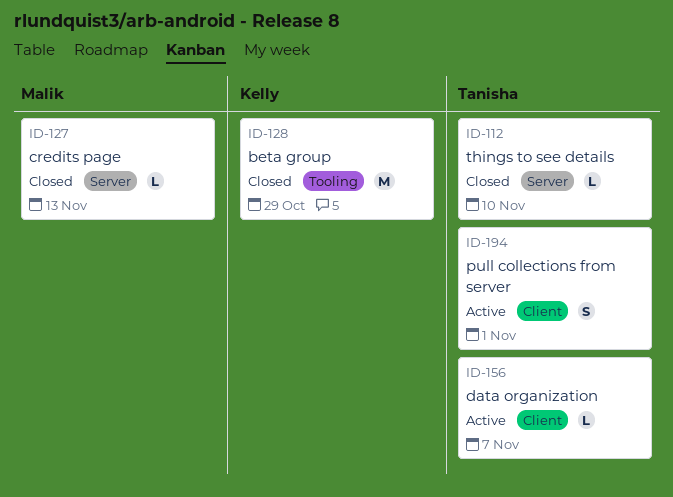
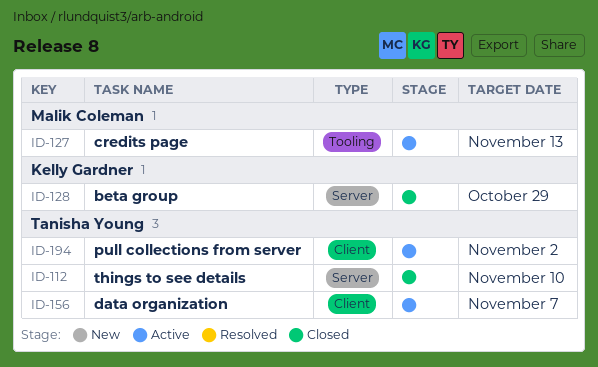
ID-127, status: Closed -> Active
ID-127, label: Server -> Tooling
ID-128, label: Tooling -> Server
ID-194, due: Nov 1 -> Nov 2

